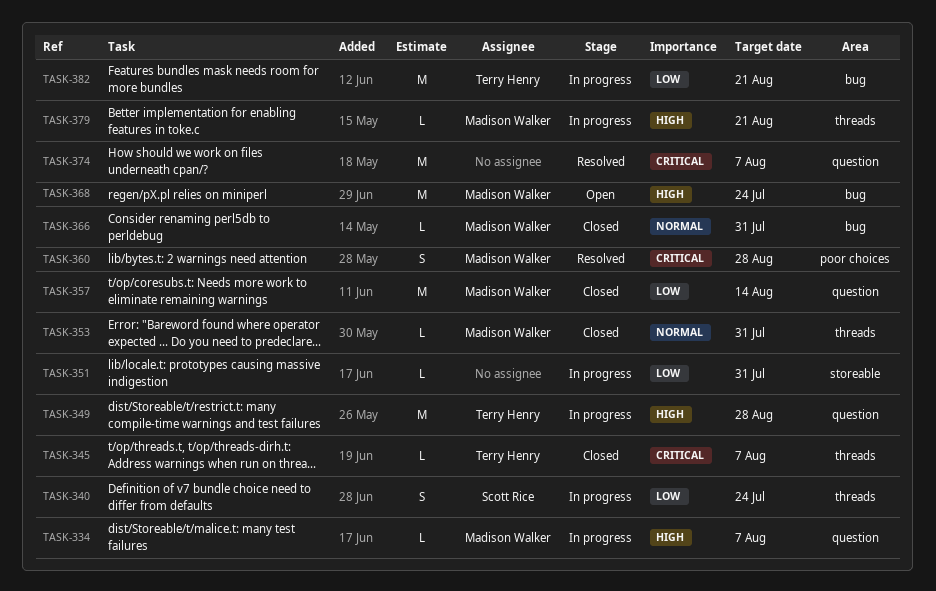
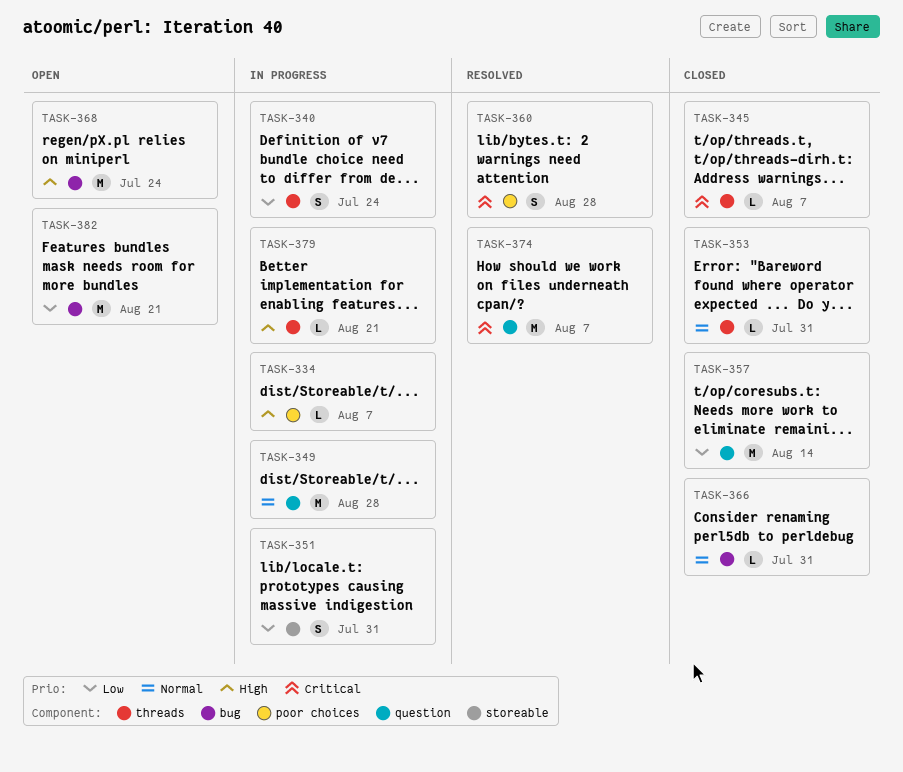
TASK-334, label: question -> poor choices
TASK-349, priority: High -> Normal
TASK-351, estimate: L -> S
TASK-382, status: In progress -> Open

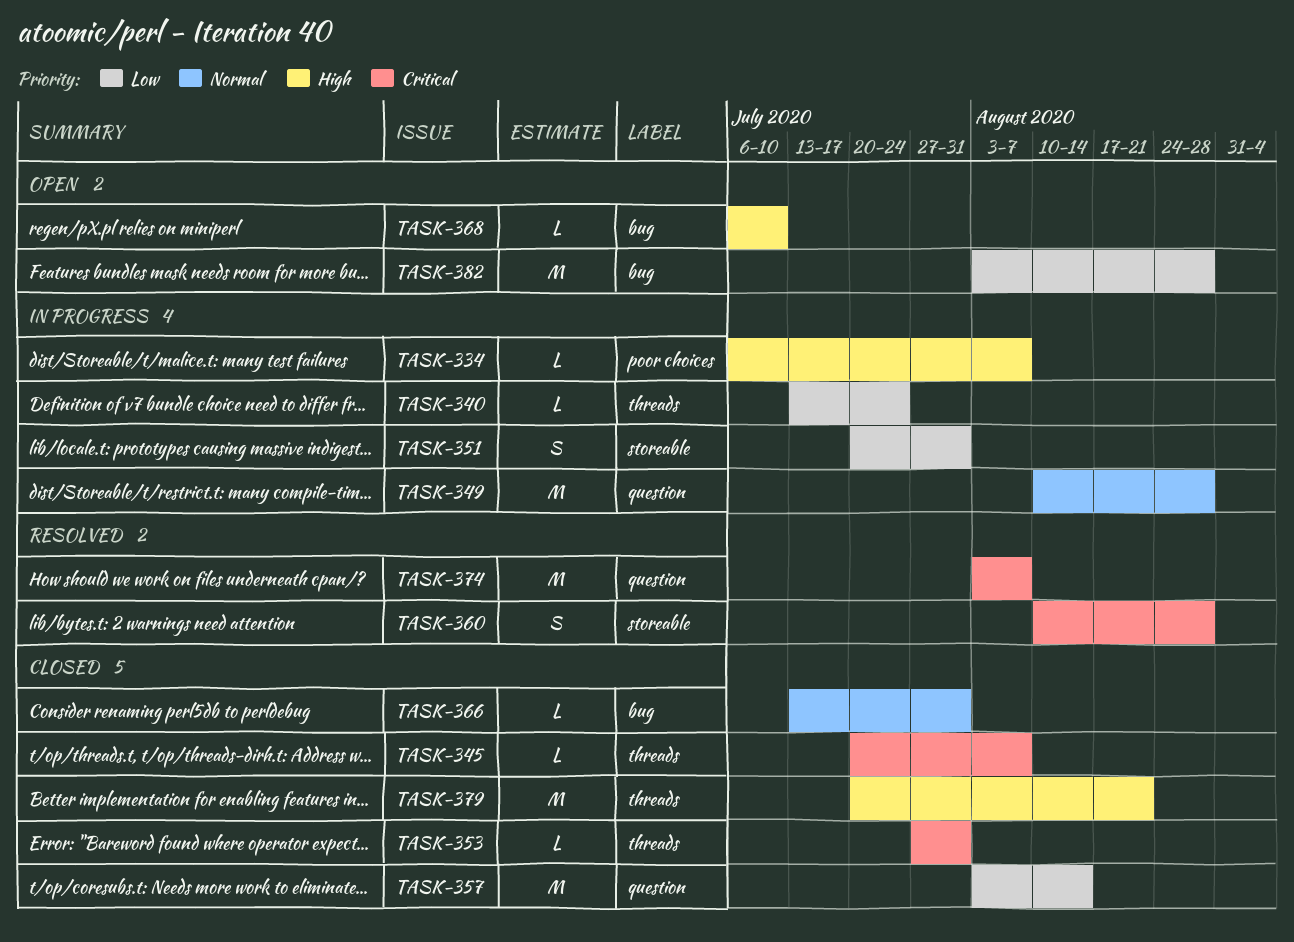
TASK-340, estimate: S -> L
TASK-353, priority: Normal -> Critical
TASK-360, label: poor choices -> storeable
TASK-368, estimate: M -> L
TASK-368, due: Jul 24 -> Jul 10
TASK-379, status: In progress -> Closed
TASK-379, estimate: L -> M
TASK-382, due: Aug 21 -> Aug 28

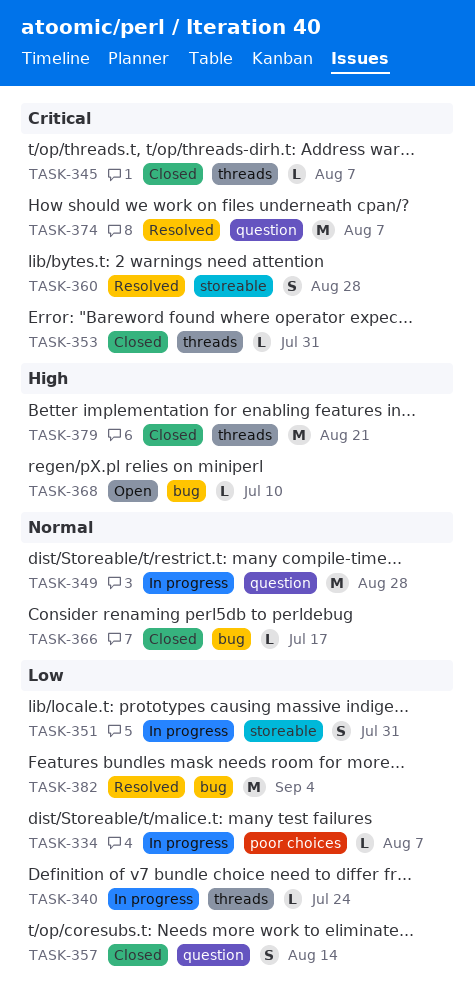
TASK-334, priority: High -> Low
TASK-357, estimate: M -> S
TASK-366, due: Jul 31 -> Jul 17
TASK-382, status: Open -> Resolved
TASK-382, due: Aug 28 -> Sep 4

